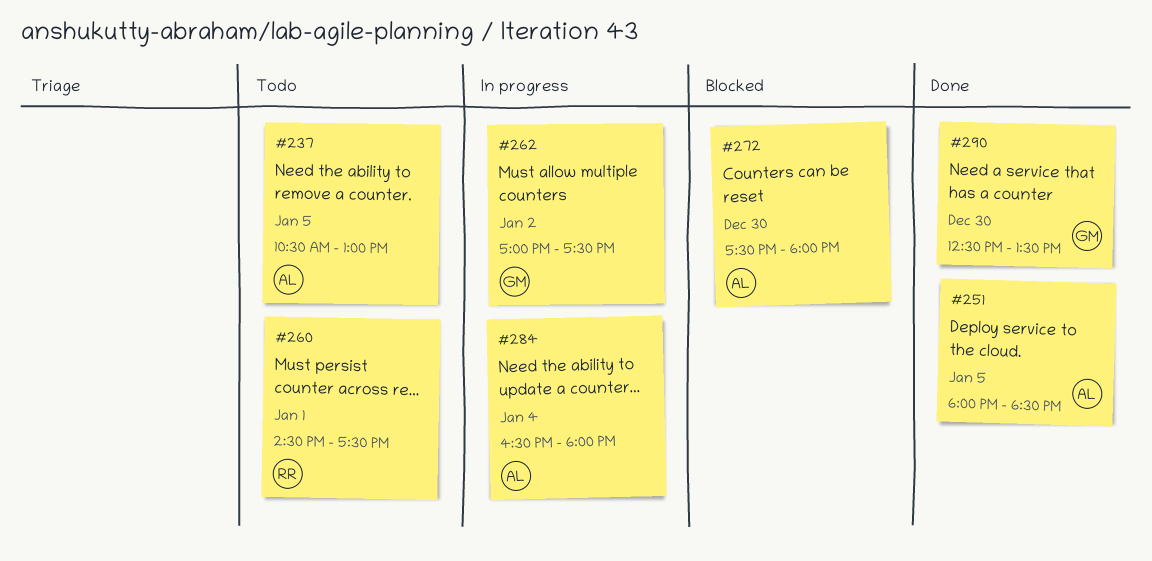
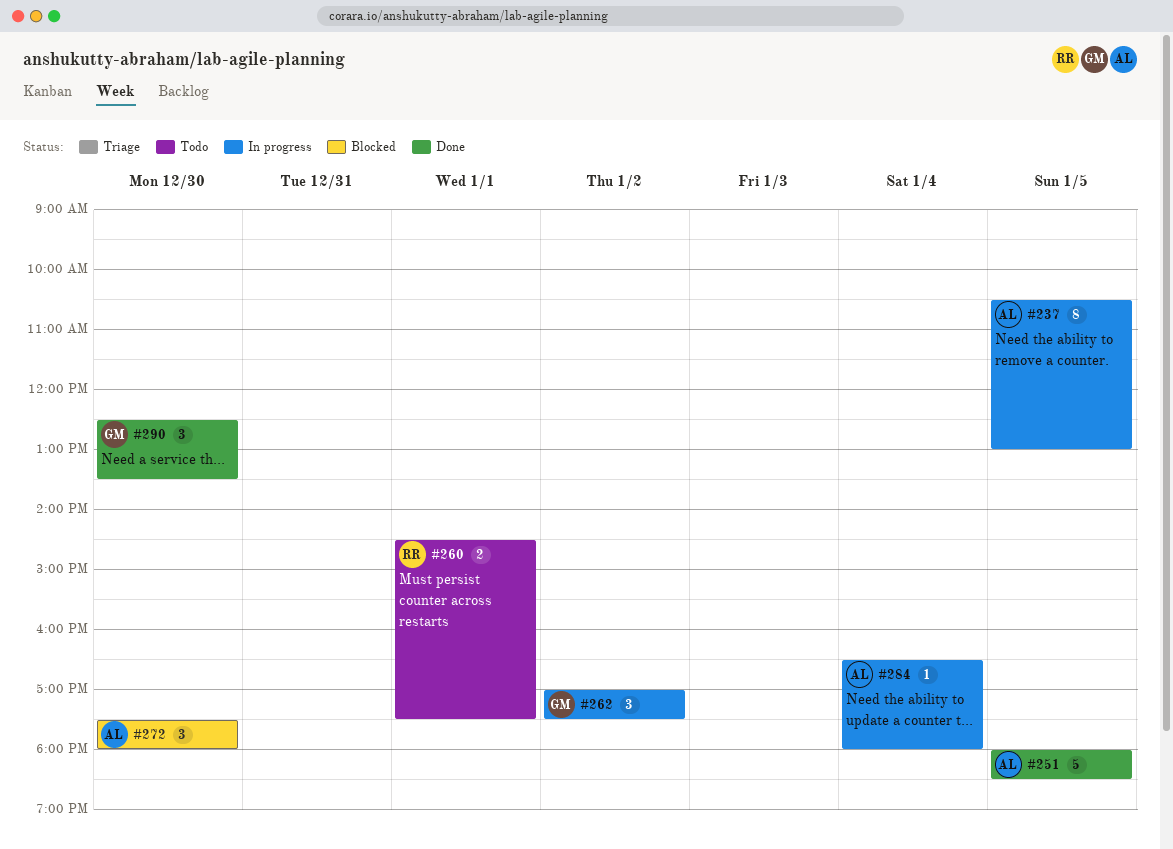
#237, status: Todo -> In progress

